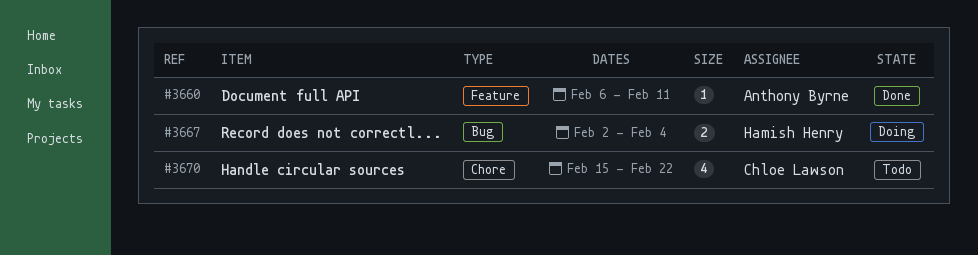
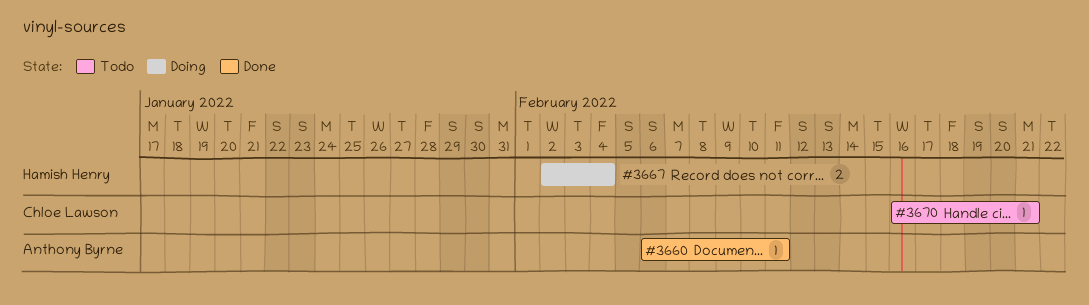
#3670, estimate: 4 -> 1
#3670, start: Feb 15 -> Feb 16
#3670, due: Feb 22 -> Feb 21

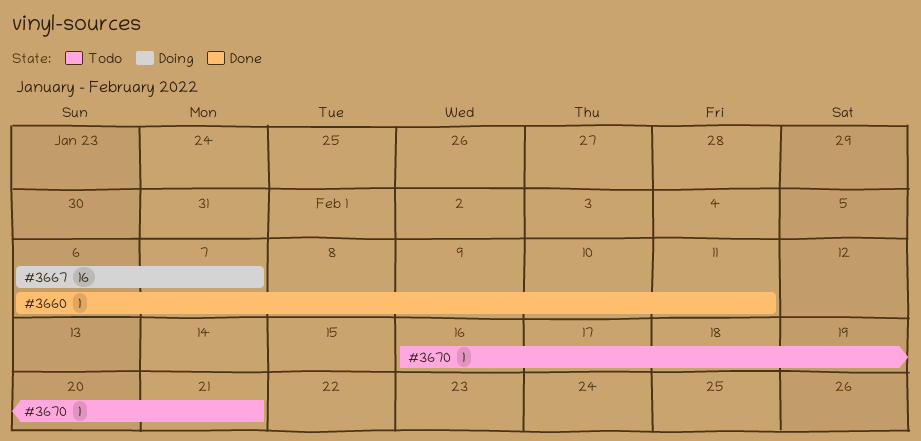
#3667, estimate: 2 -> 16
#3667, start: Feb 2 -> Feb 6
#3667, due: Feb 4 -> Feb 7

